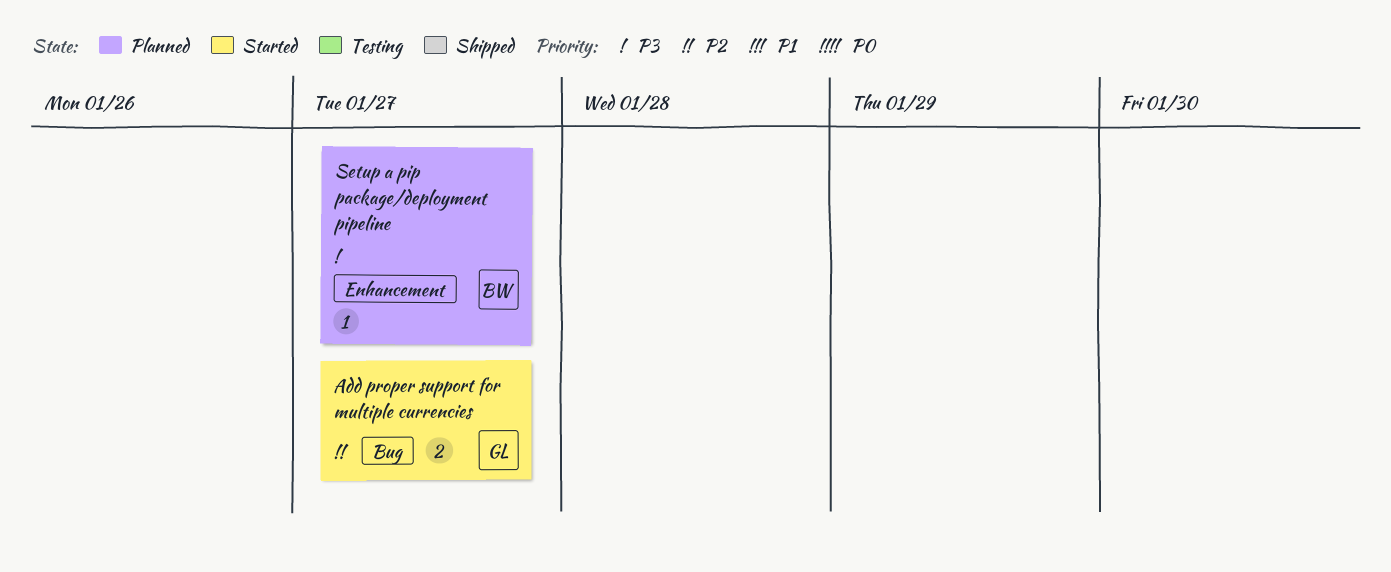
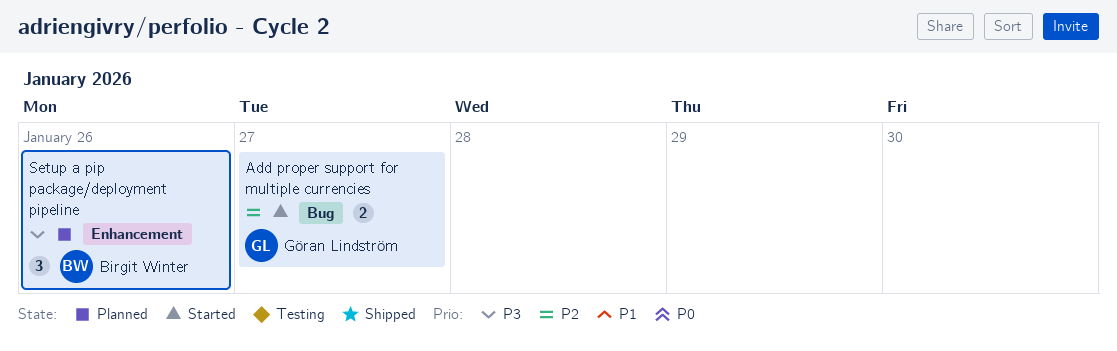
Setup a pip package/deployment pipeline, estimate: 1 -> 3
Setup a pip package/deployment pipeline, due: Jan 27 -> Jan 26

